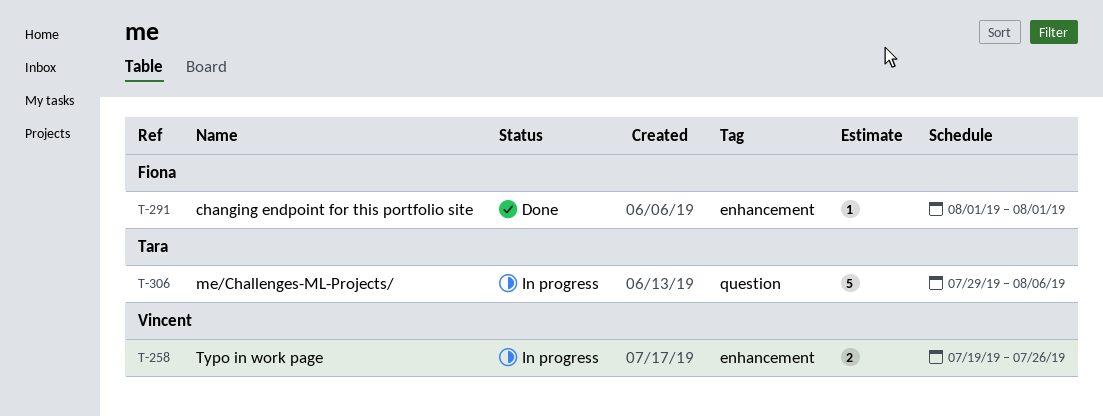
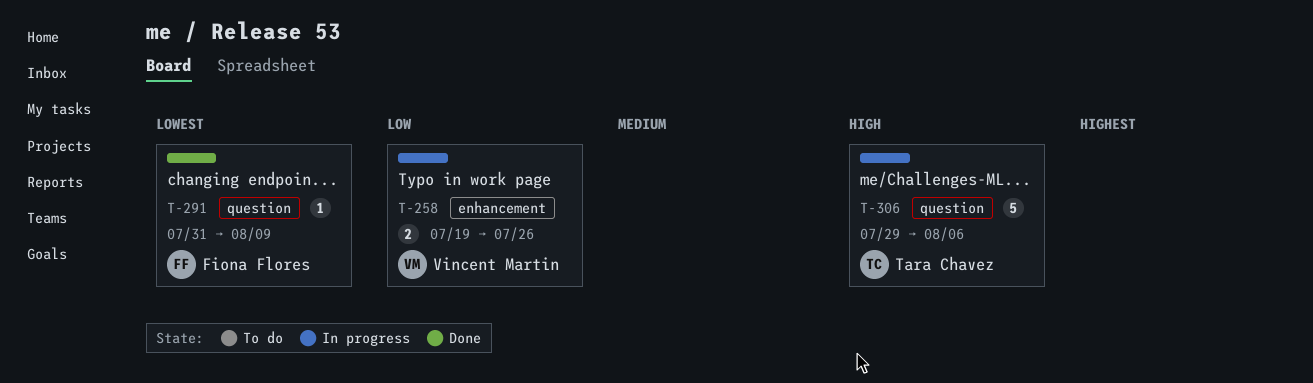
T-291, label: enhancement -> question
T-291, start: Aug 1 -> Jul 31
T-291, due: Aug 1 -> Aug 9

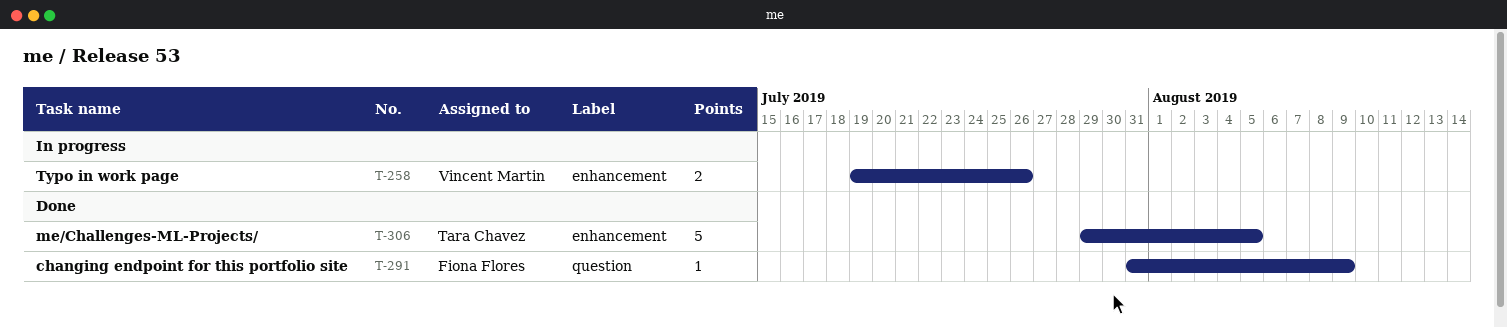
T-306, status: In progress -> Done
T-306, label: question -> enhancement
T-306, due: Aug 6 -> Aug 5

